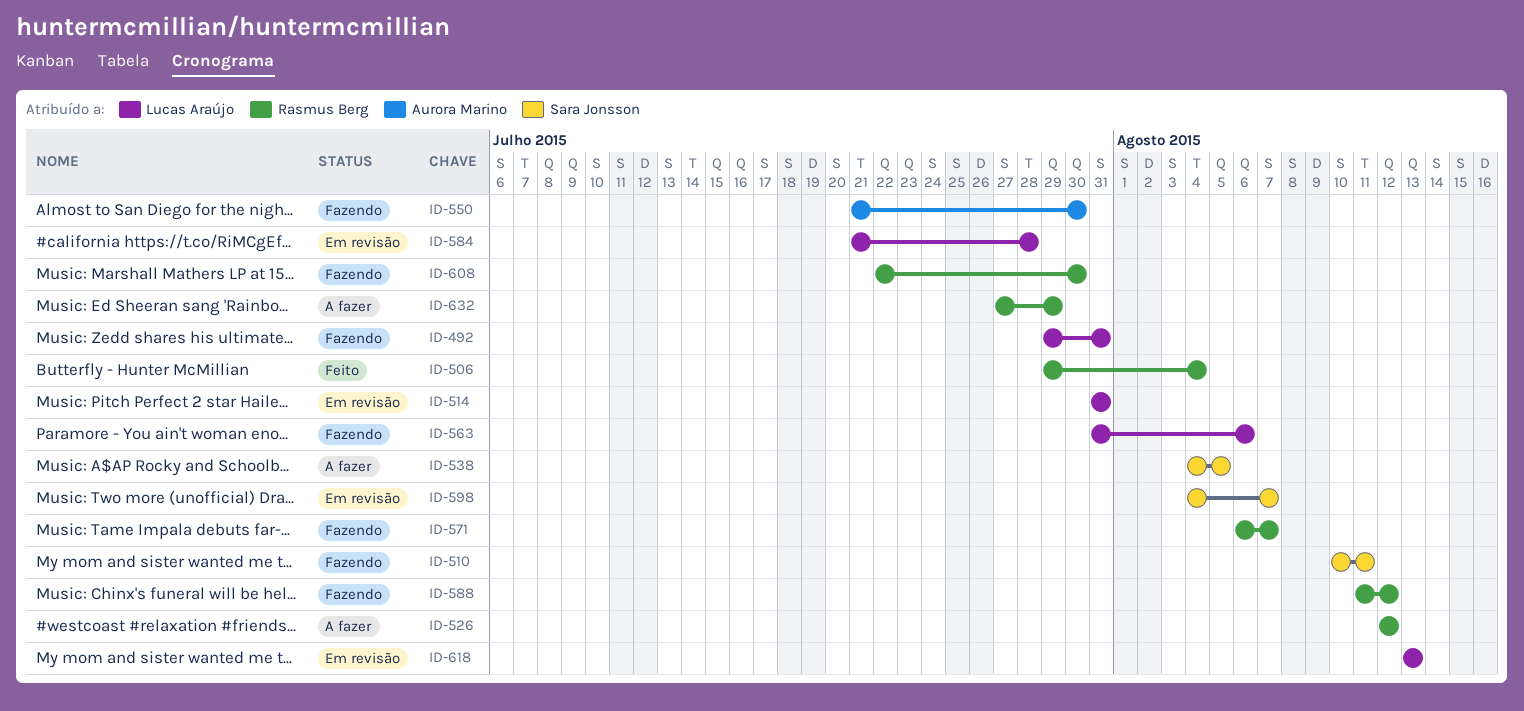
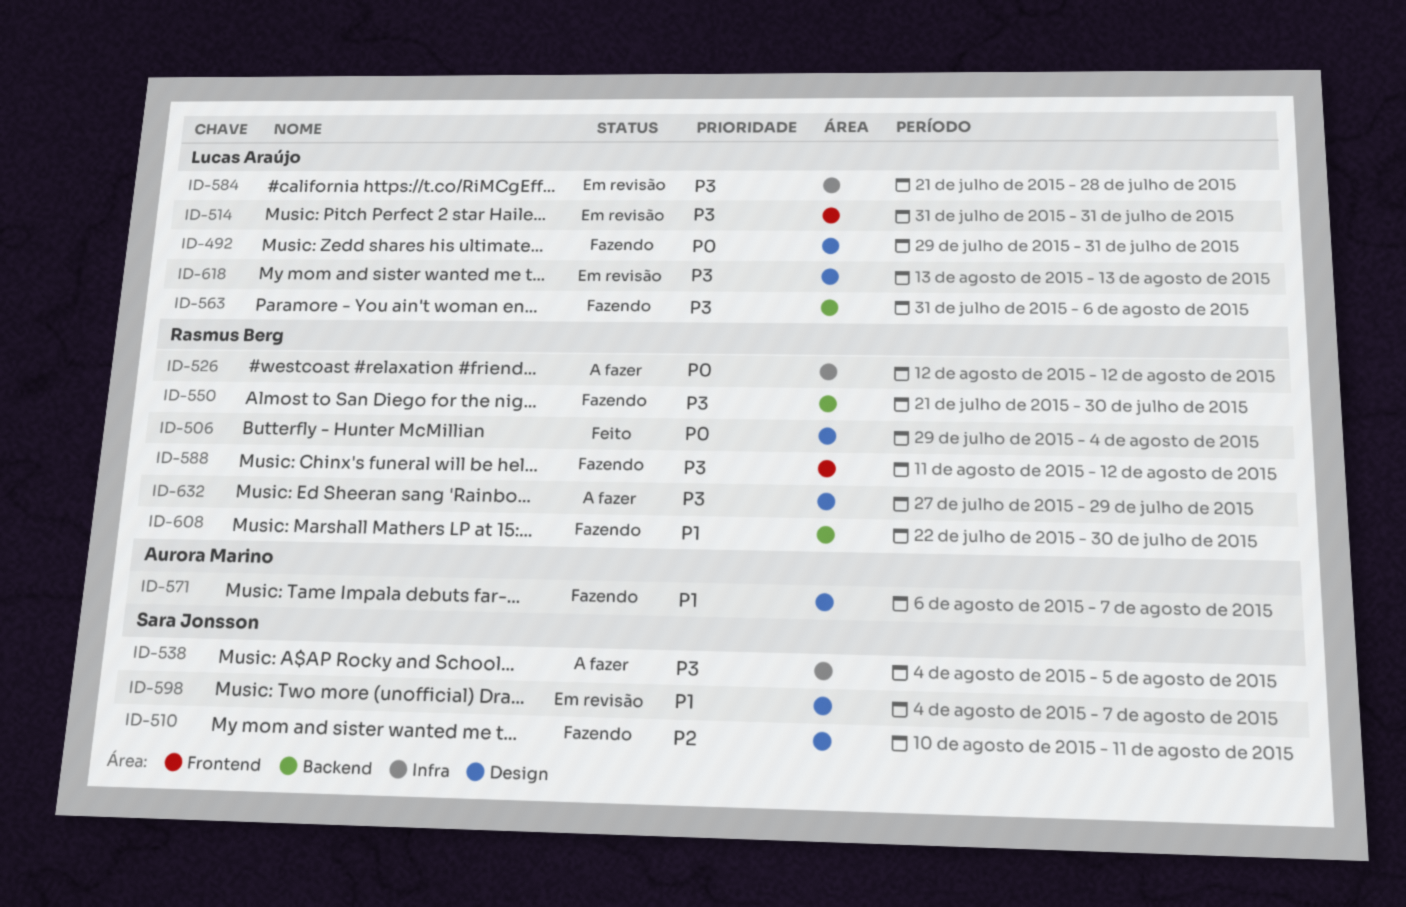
ID-550, owner: Aurora Marino -> Rasmus Berg
ID-571, owner: Rasmus Berg -> Aurora Marino

